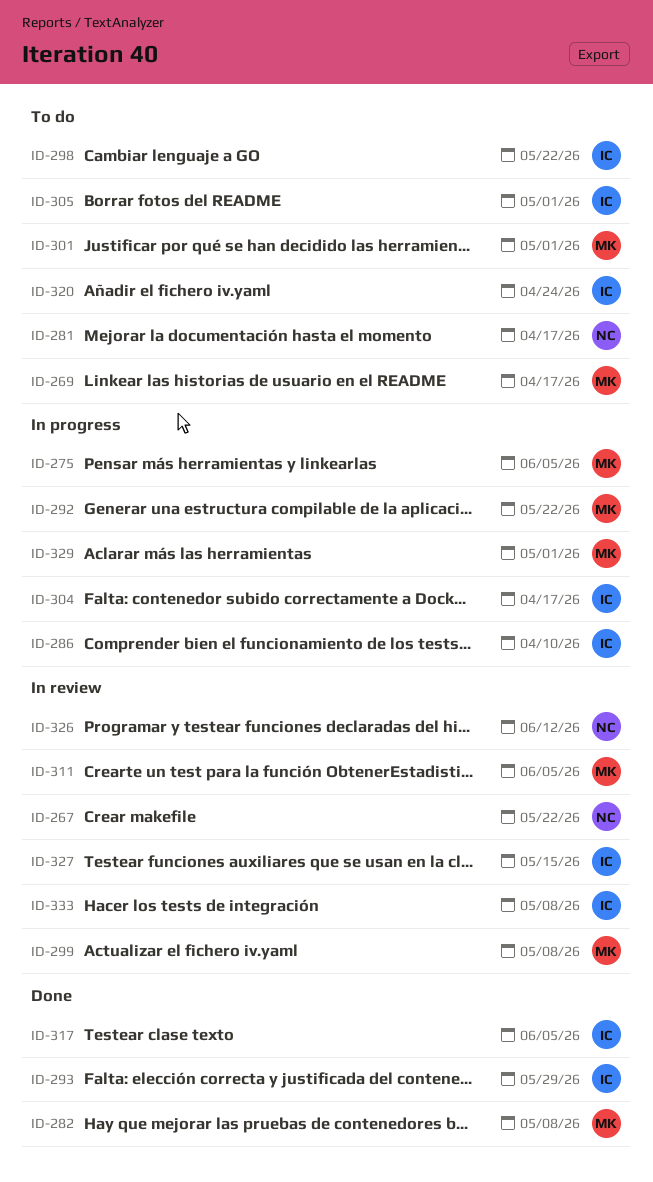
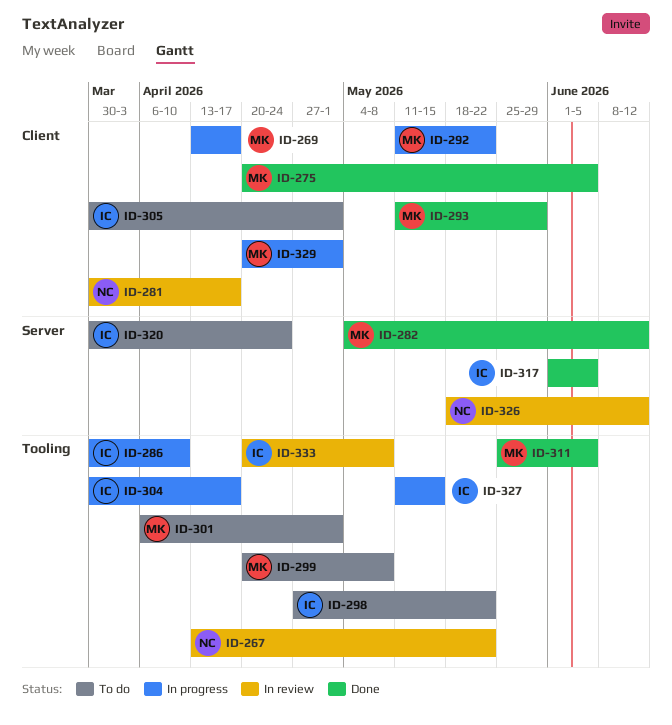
ID-269, status: To do -> In progress
ID-275, status: In progress -> Done
ID-281, status: To do -> In review
ID-282, due: May 8 -> Jun 12
ID-293, owner: IC -> MK
ID-299, status: In review -> To do
ID-311, status: In review -> Done
ID-327, status: In review -> In progress

